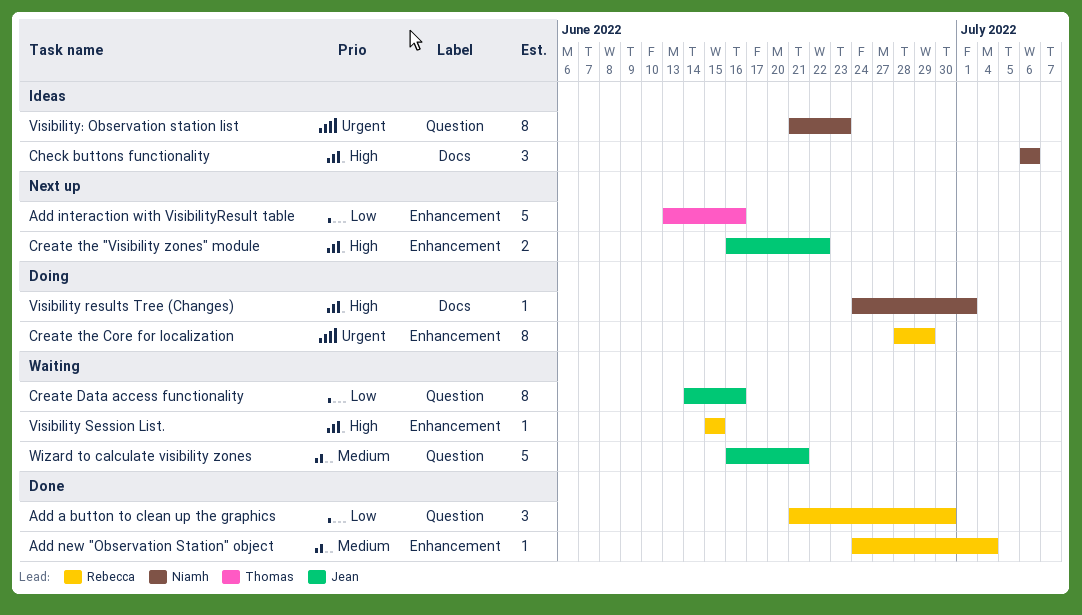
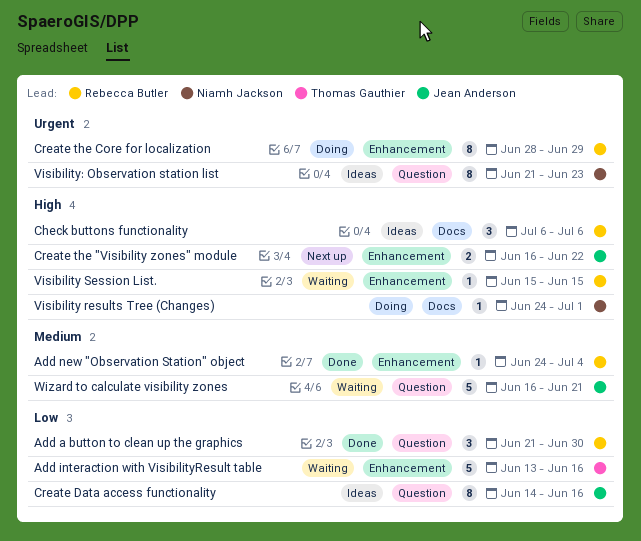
Add interaction with VisibilityResult table, status: Next up -> Waiting
Check buttons functionality, owner: Niamh Jackson -> Rebecca Butler
Create Data access functionality, status: Waiting -> Ideas

